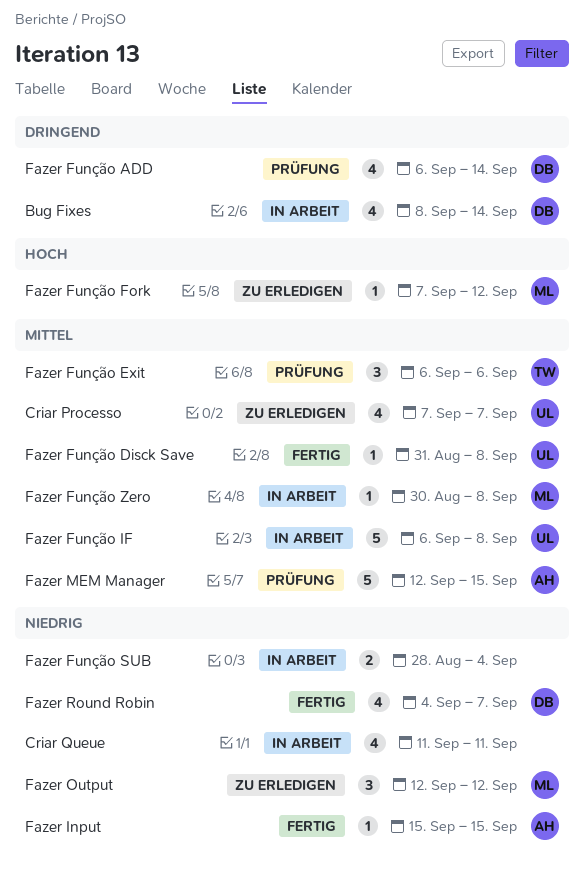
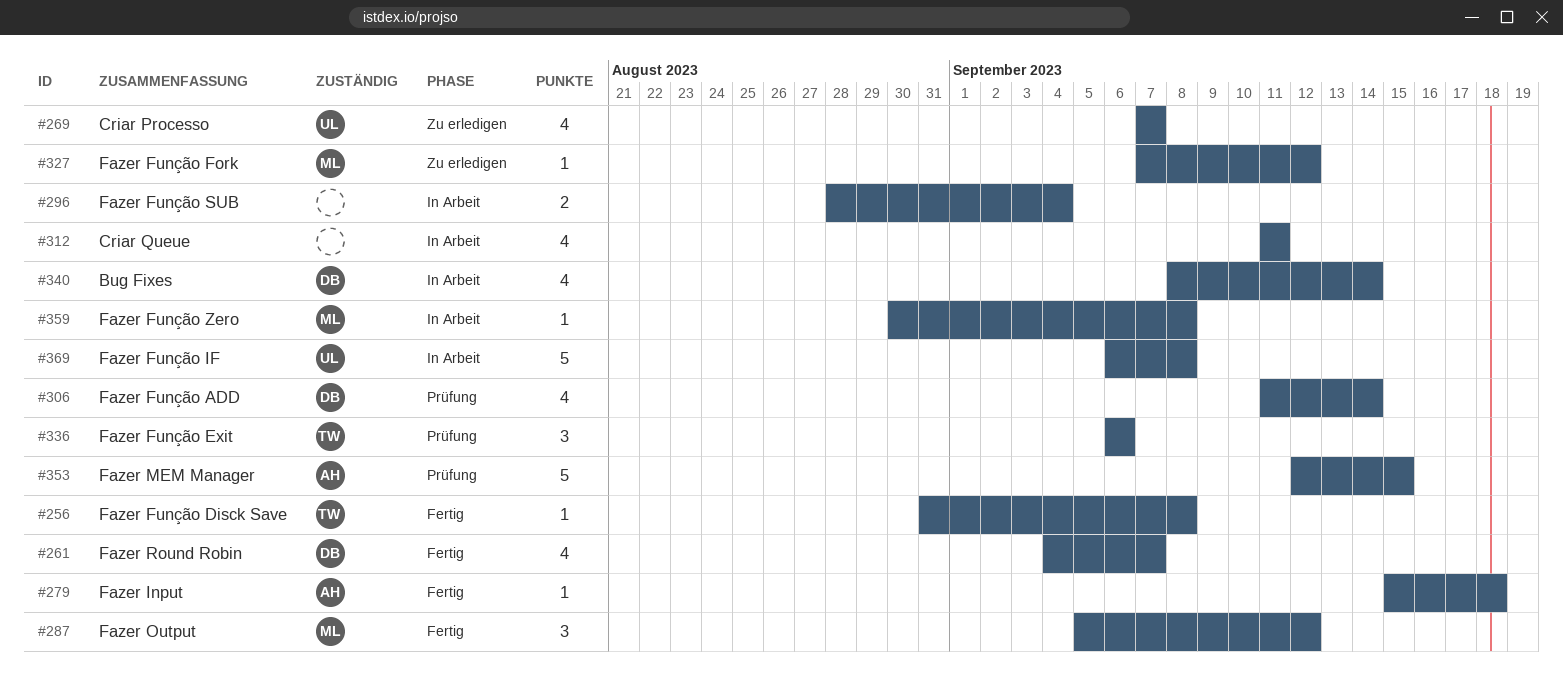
Fazer Função ADD, start: Sep 6 -> Sep 11
Fazer Função Disck Save, owner: UL -> TW
Fazer Input, due: Sep 15 -> Sep 18
Fazer Output, status: Zu erledigen -> Fertig
Fazer Output, start: Sep 12 -> Sep 5

